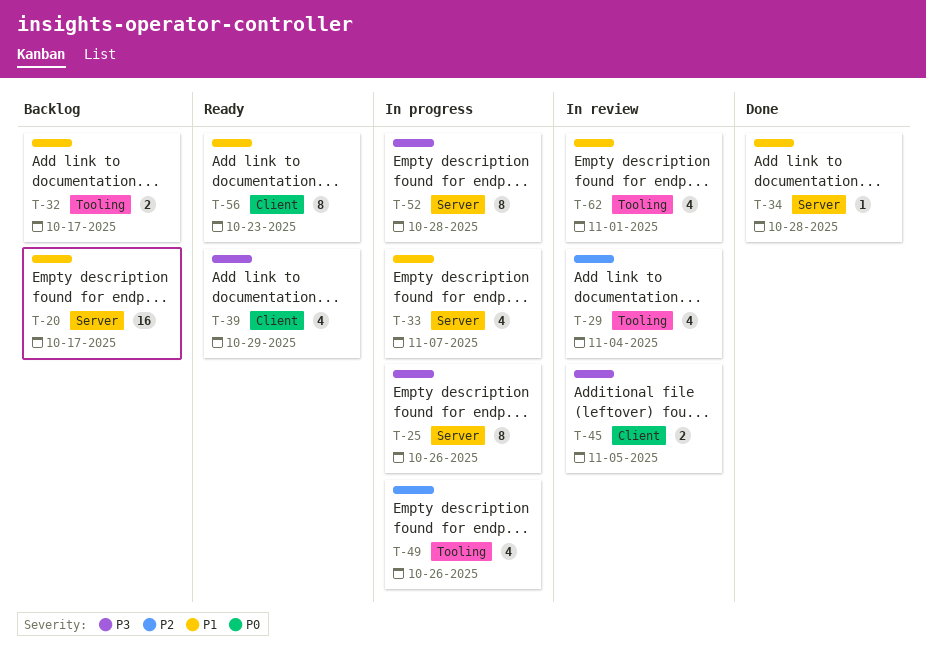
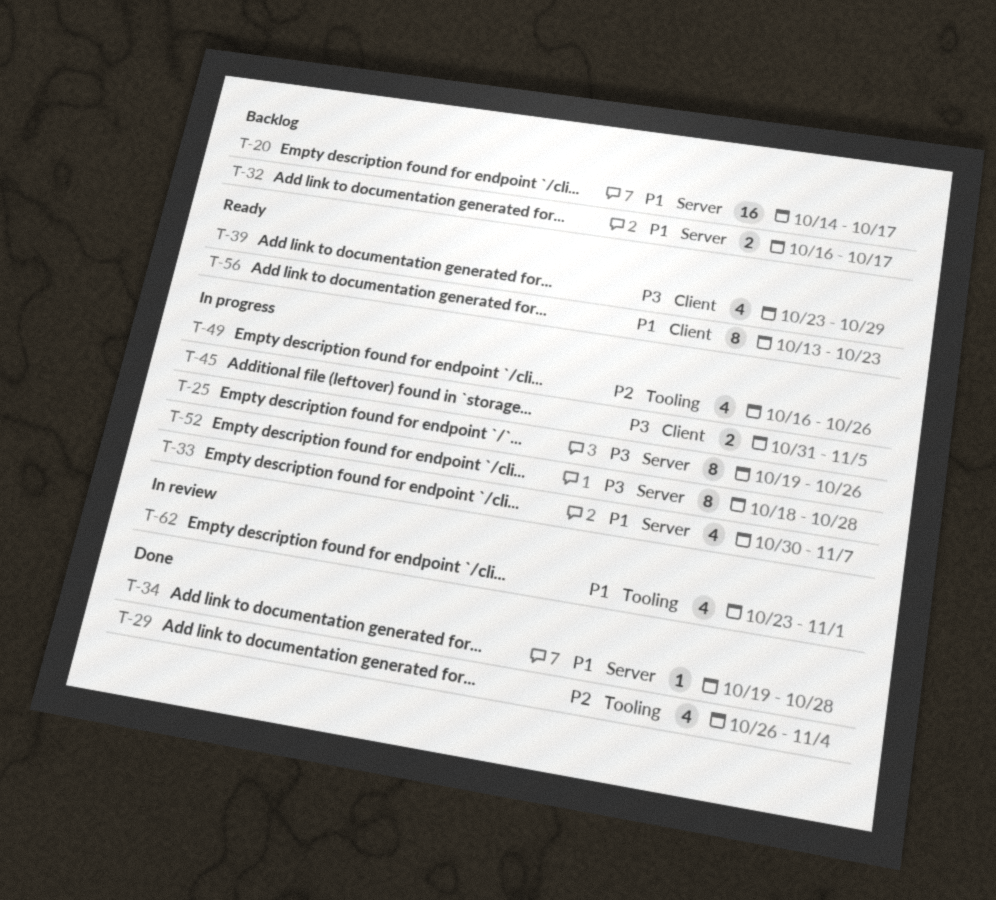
T-29, status: In review -> Done
T-32, label: Tooling -> Server
T-45, status: In review -> In progress

